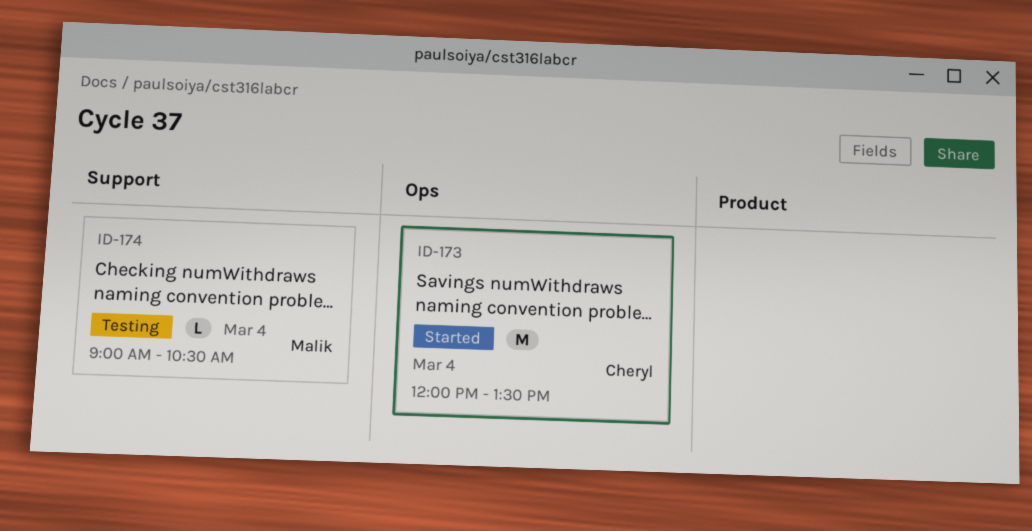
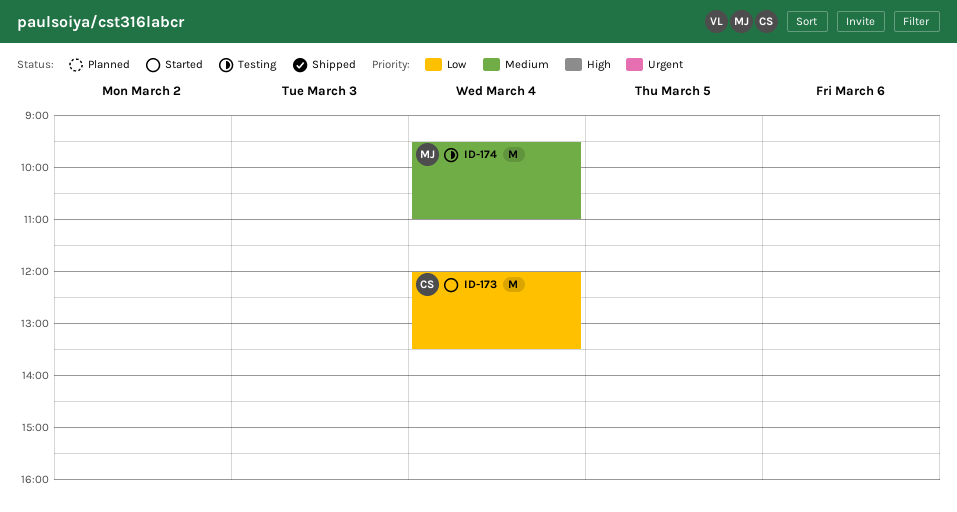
ID-174, estimate: L -> M
ID-174, begins: 09:00 -> 09:30
ID-174, ends: 10:30 -> 11:00

